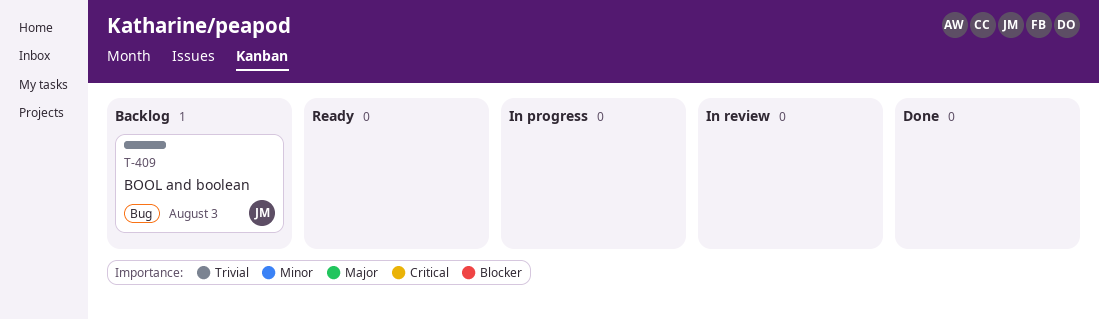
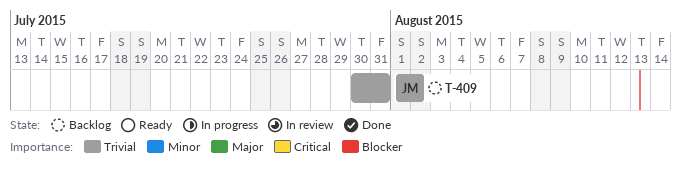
T-409, due: Aug 3 -> Jul 31

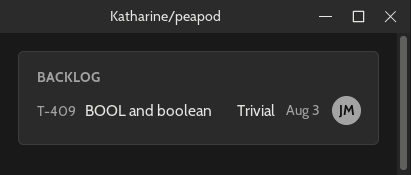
T-409, due: Jul 31 -> Aug 3

